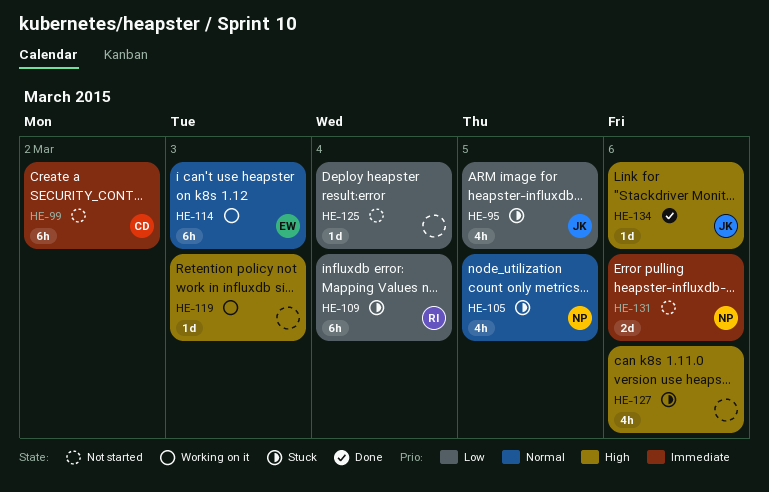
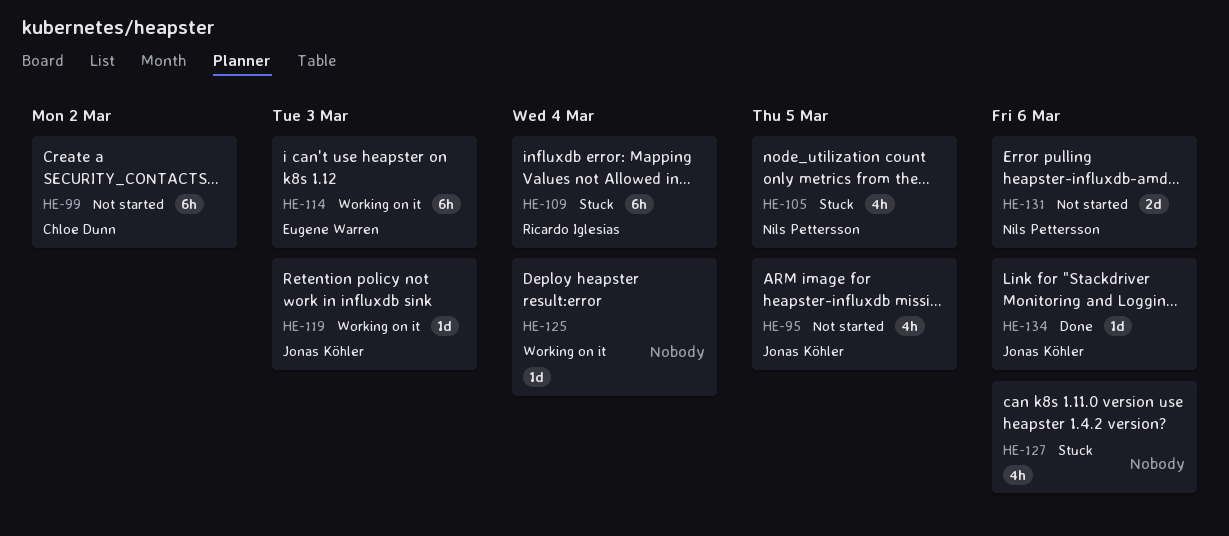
HE-95, status: Stuck -> Not started
HE-119, owner: none -> Jonas Köhler
HE-125, status: Not started -> Working on it

